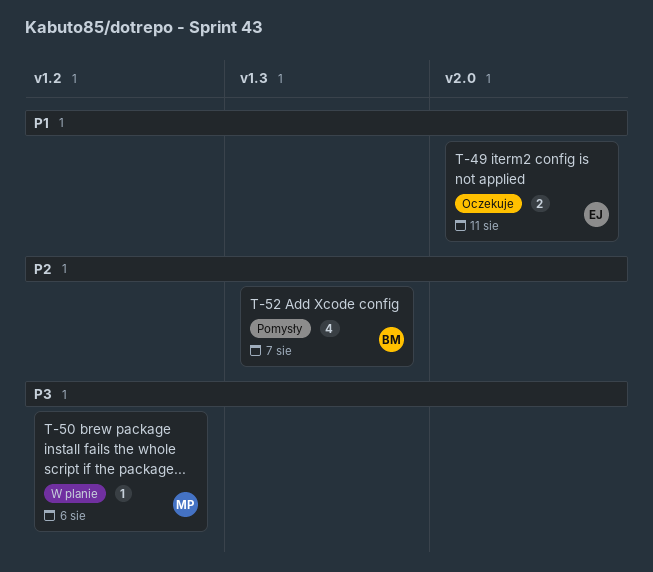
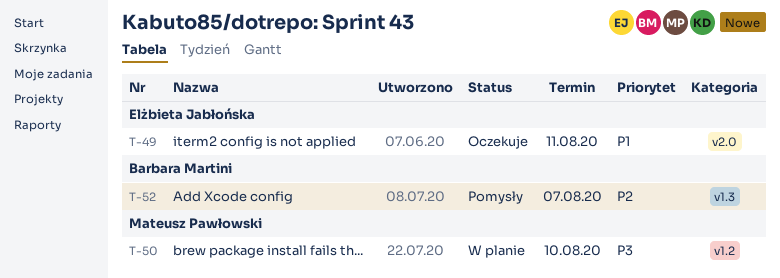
T-50, due: Aug 6 -> Aug 10

